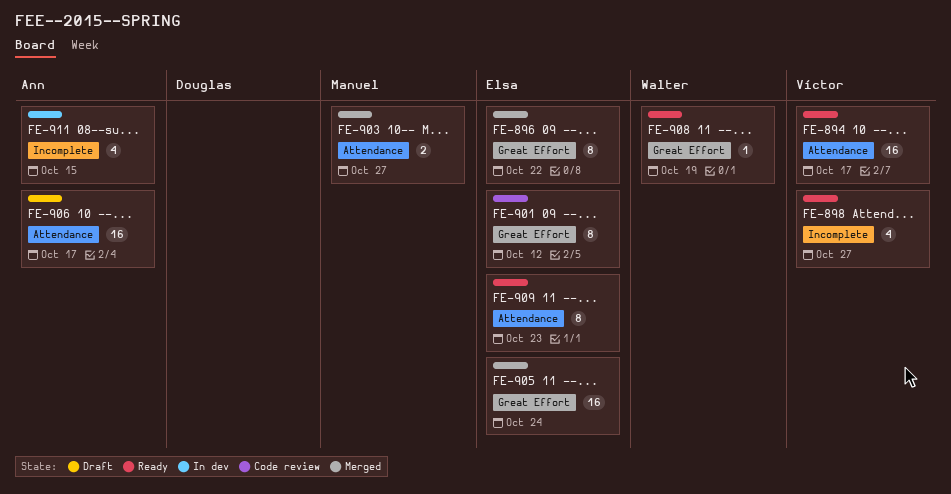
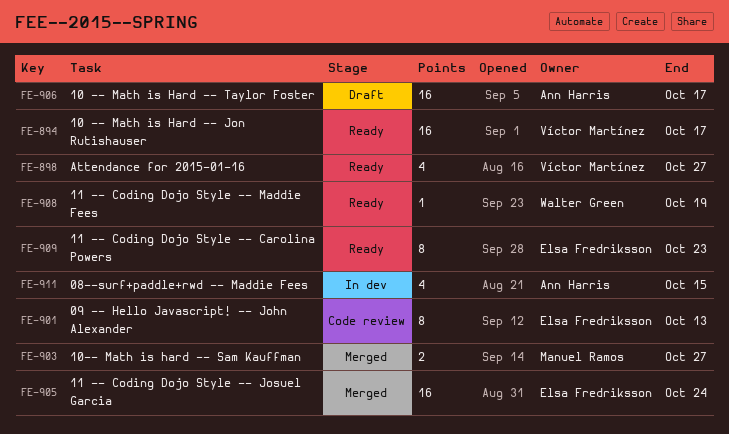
FE-896: present -> none
FE-901, due: Oct 12 -> Oct 13

